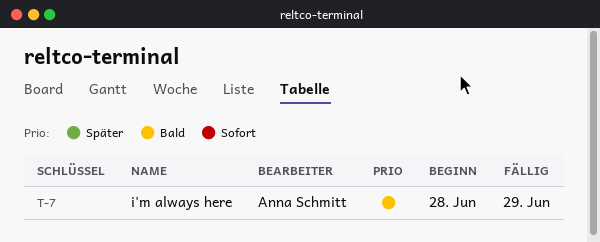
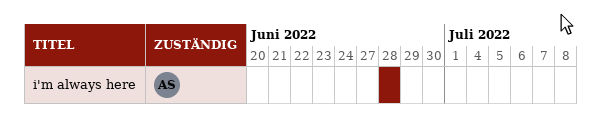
i'm always here, due: Jun 29 -> Jun 28

